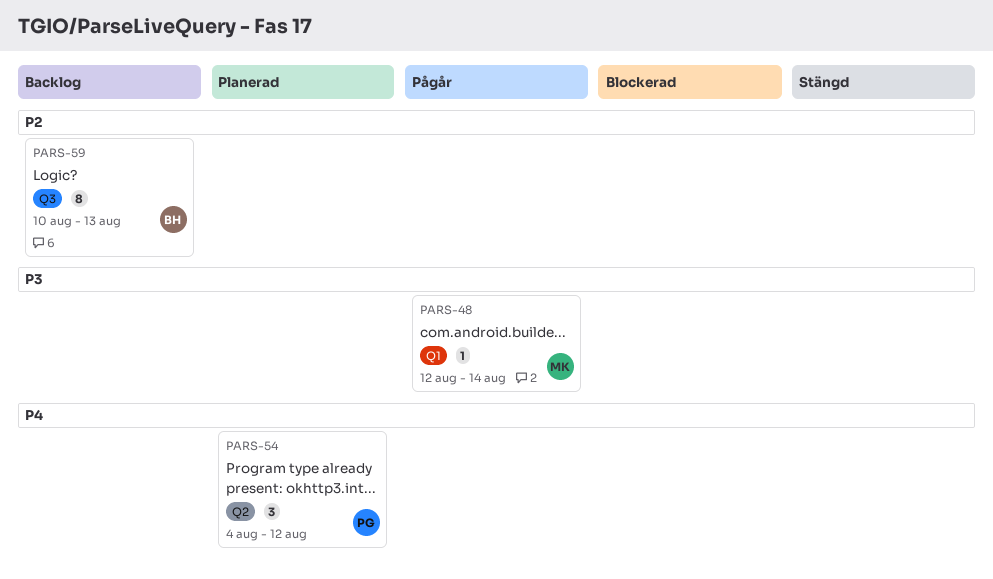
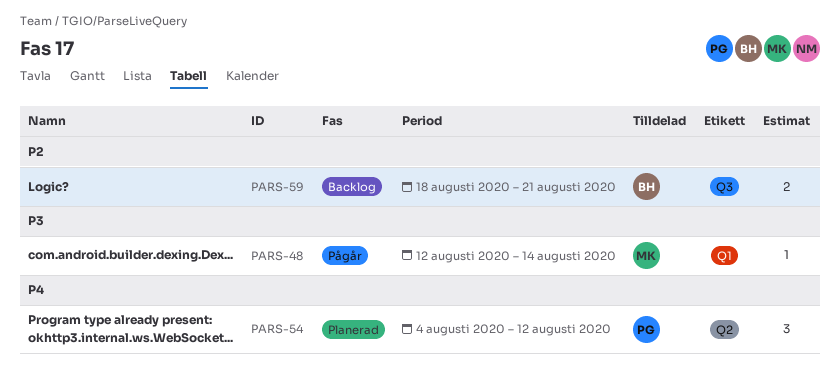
PARS-59, estimate: 8 -> 2
PARS-59, start: Aug 10 -> Aug 18
PARS-59, due: Aug 13 -> Aug 21

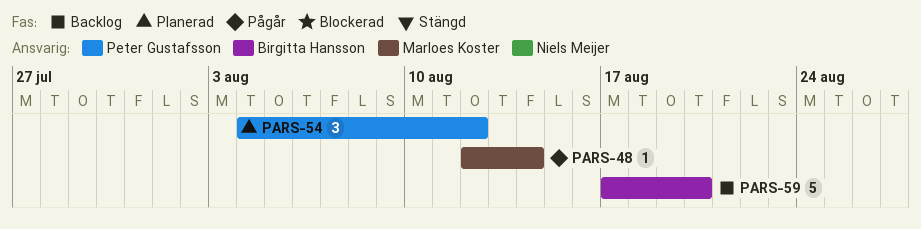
PARS-59, estimate: 2 -> 5
PARS-59, start: Aug 18 -> Aug 17
PARS-59, due: Aug 21 -> Aug 20

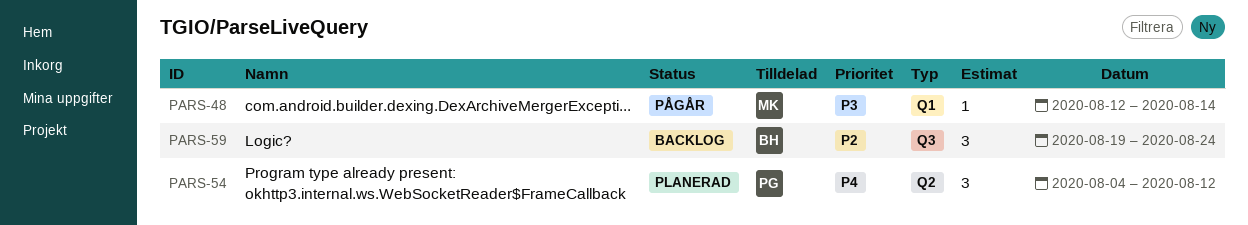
PARS-59, estimate: 5 -> 3
PARS-59, start: Aug 17 -> Aug 19
PARS-59, due: Aug 20 -> Aug 24

